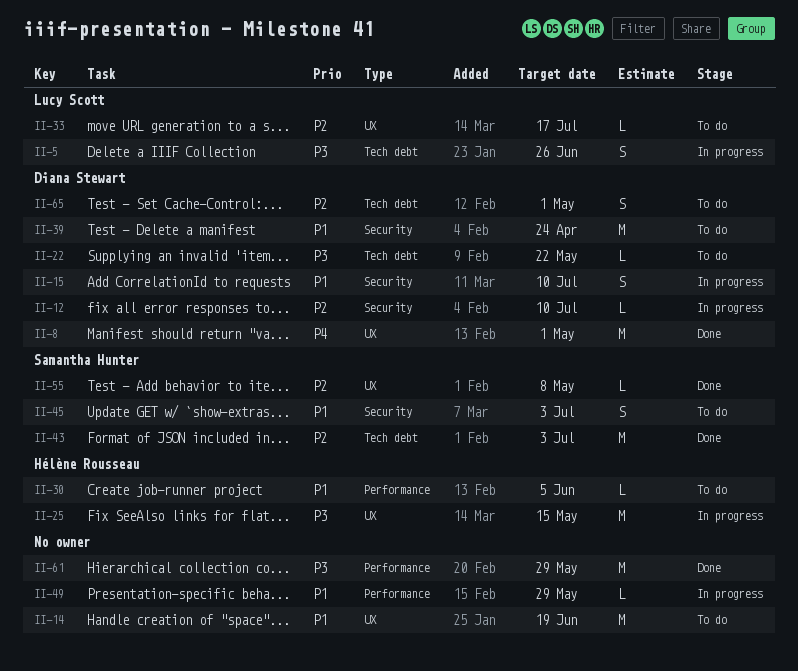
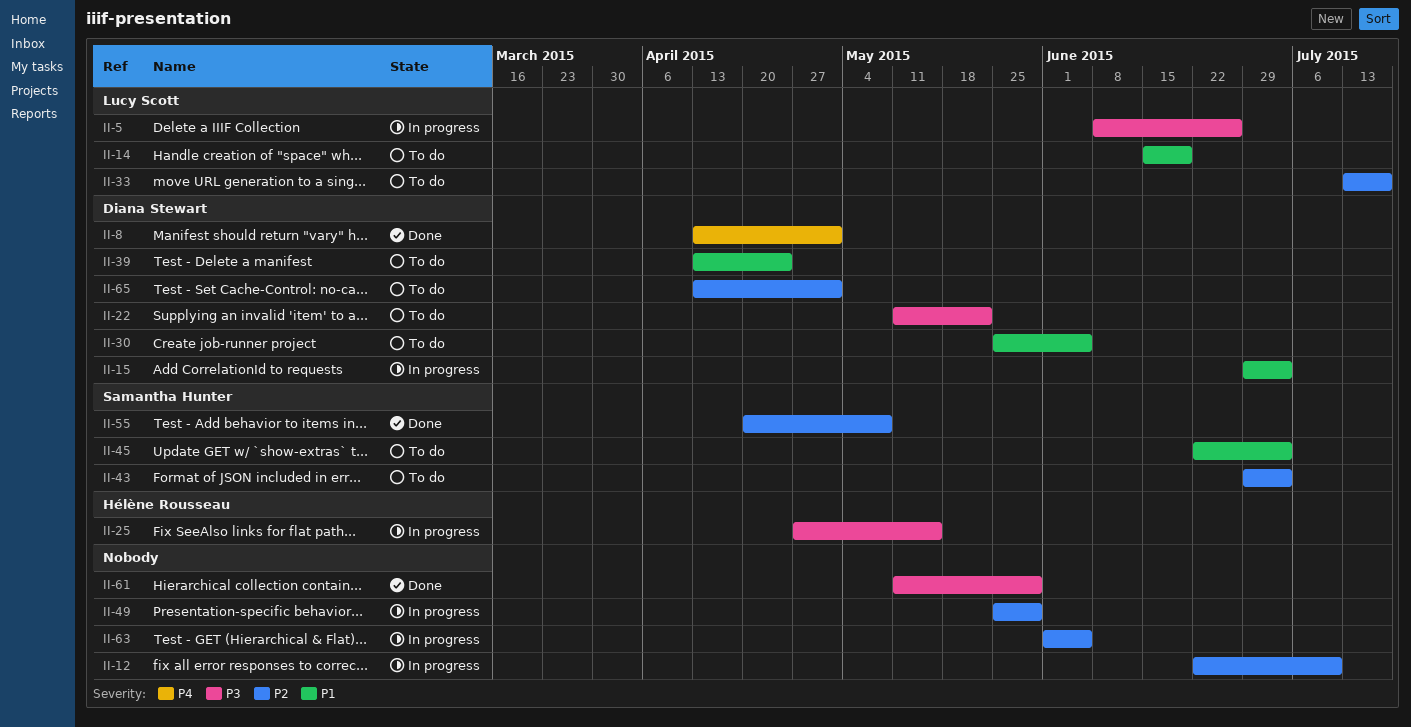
II-12, owner: Diana Stewart -> none
II-14, owner: none -> Lucy Scott
II-15, due: Jul 10 -> Jul 3
II-30, owner: Hélène Rousseau -> Diana Stewart
II-43, status: Done -> To do
II-49, priority: P1 -> P2
II-63: none -> present

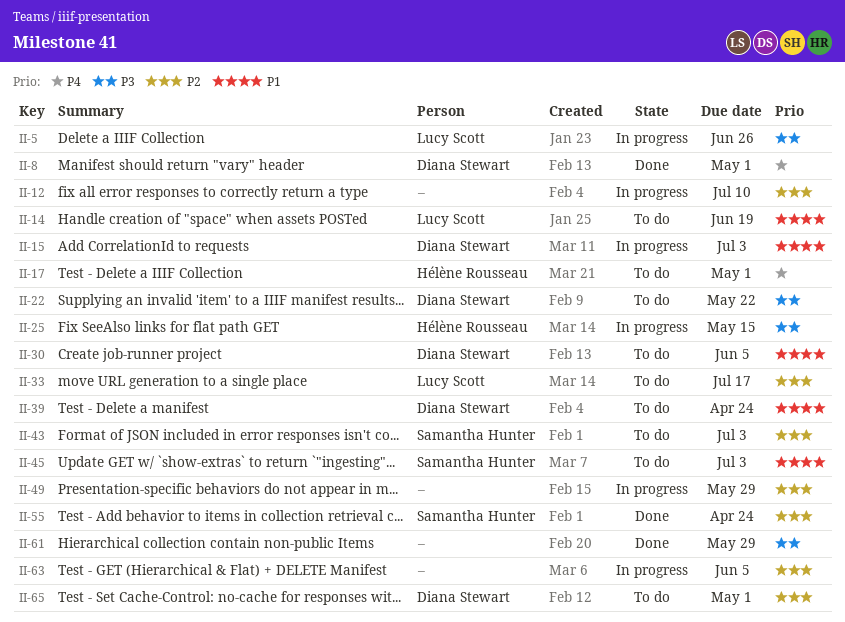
II-17: none -> present
II-55, due: May 8 -> Apr 24

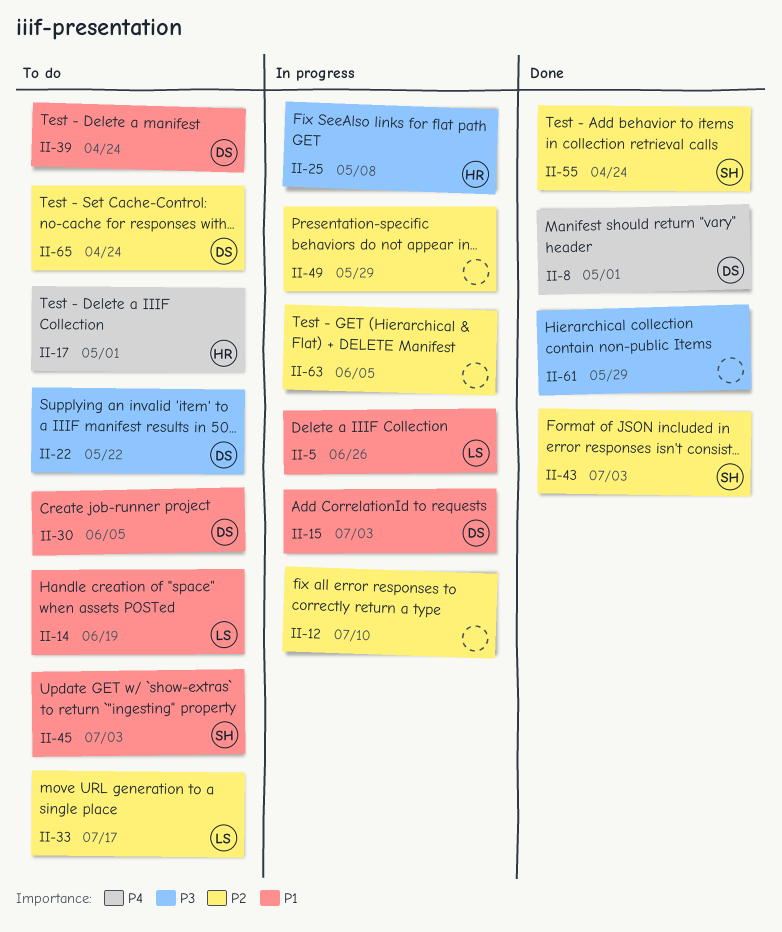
II-5, priority: P3 -> P1
II-25, due: May 15 -> May 8
II-43, status: To do -> Done
II-65, due: May 1 -> Apr 24

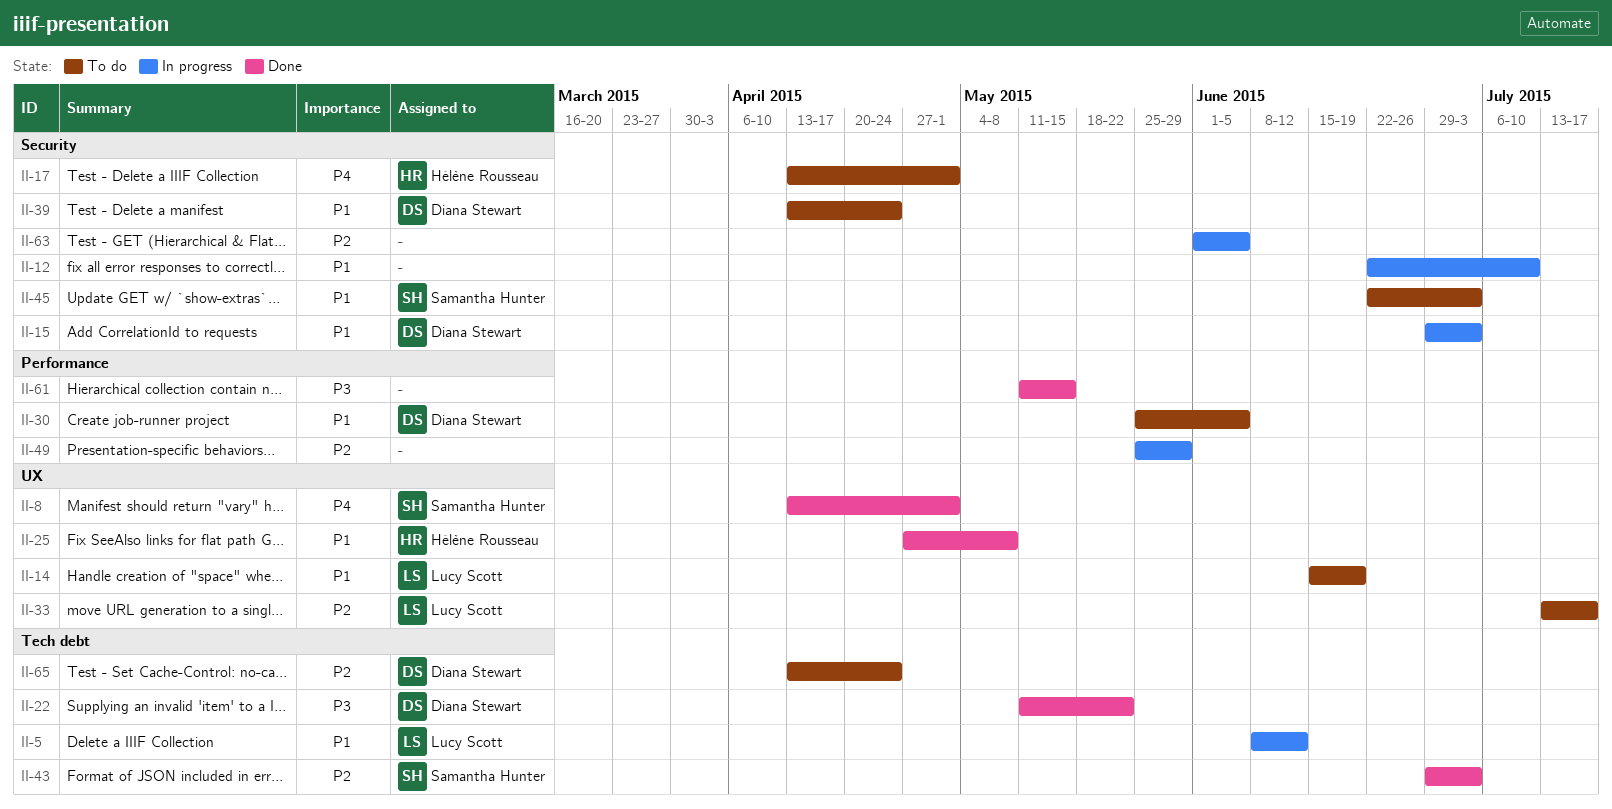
II-5, due: Jun 26 -> Jun 12
II-8, owner: Diana Stewart -> Samantha Hunter
II-12, priority: P2 -> P1
II-22, status: To do -> Done
II-25, status: In progress -> Done
II-25, priority: P3 -> P1
II-55: present -> none
II-61, due: May 29 -> May 15

